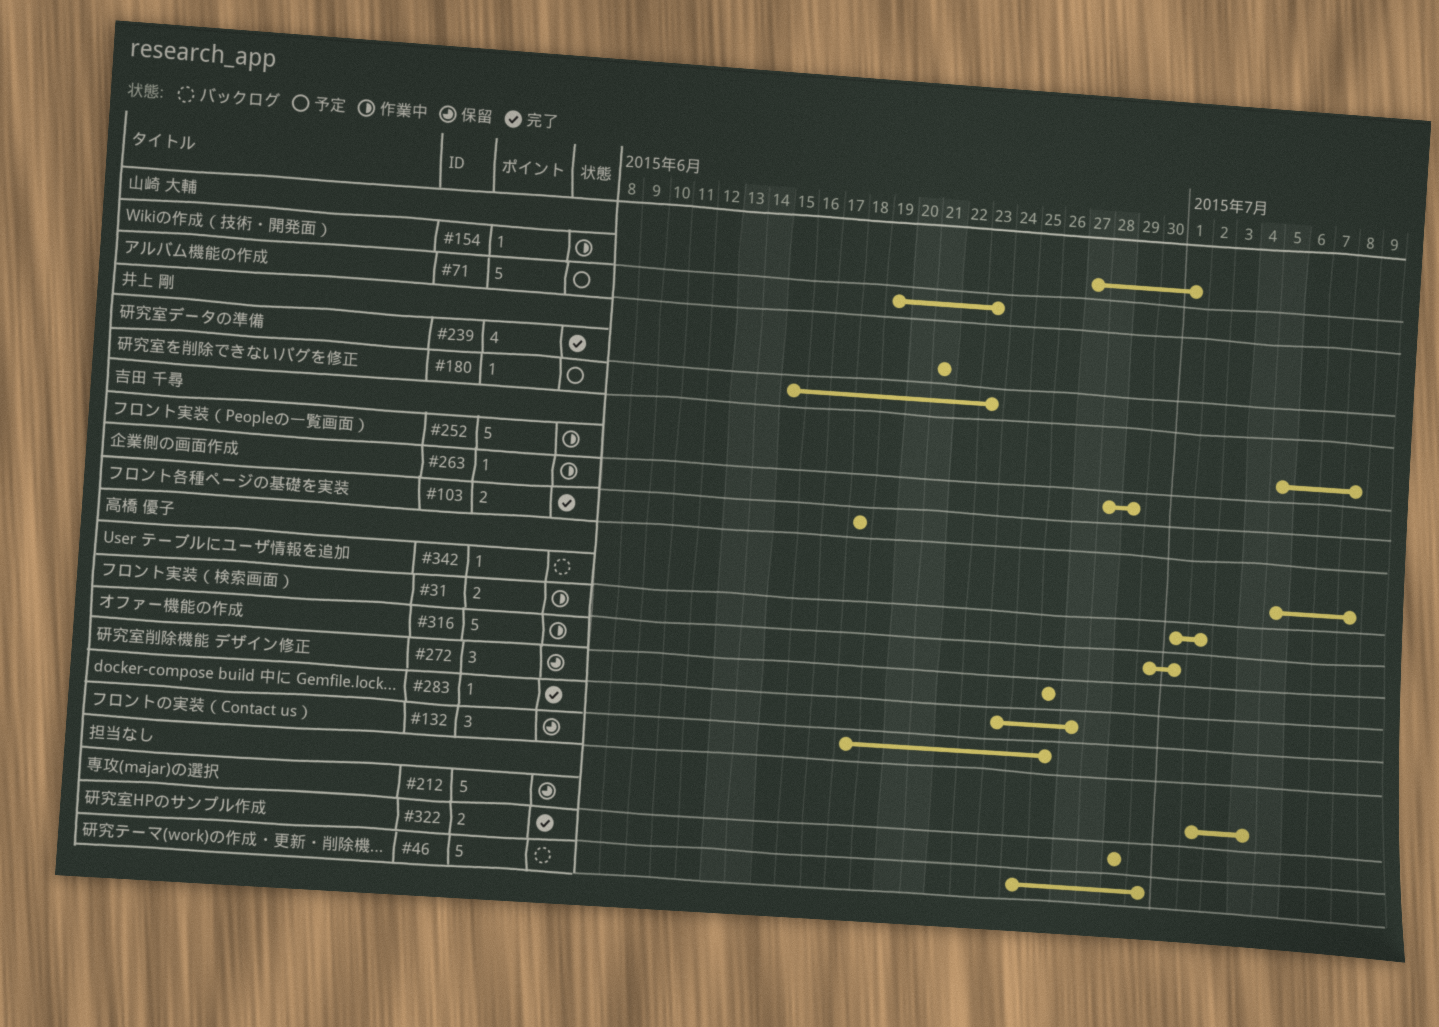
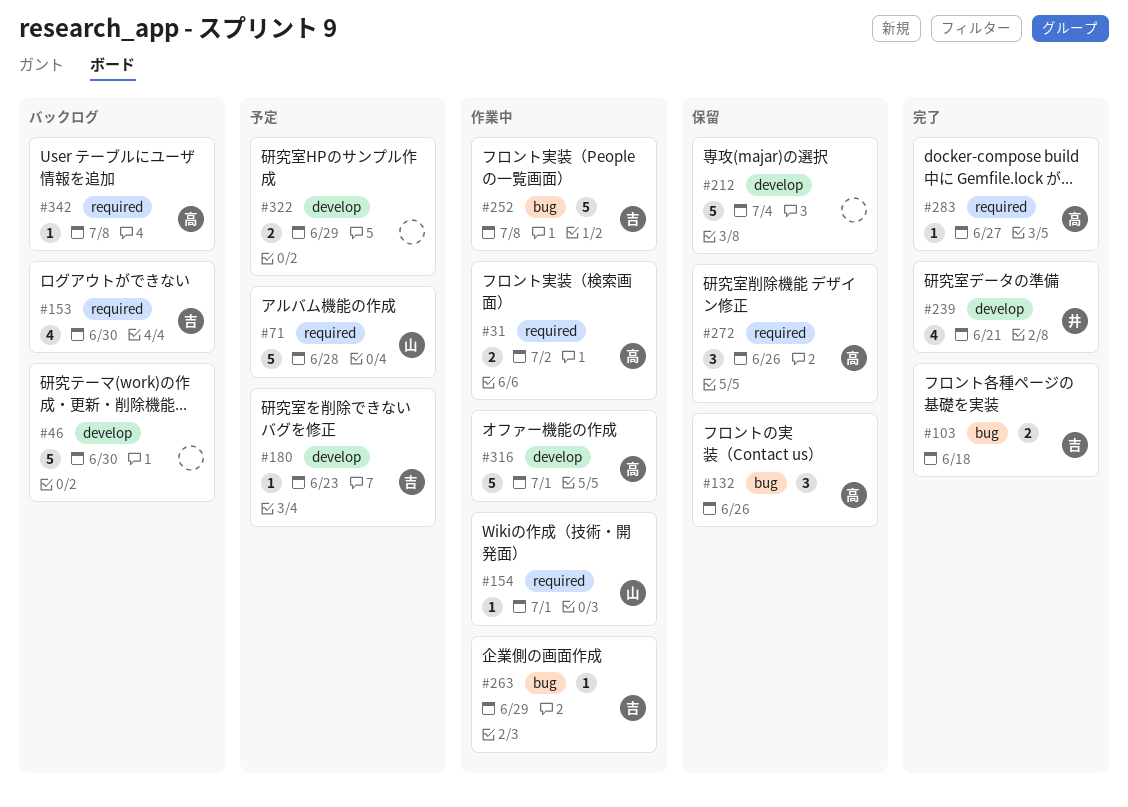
#71, due: Jun 23 -> Jun 28
#153: none -> present
#180, owner: 井上 剛 -> 吉田 千尋
#322, status: 完了 -> 予定

